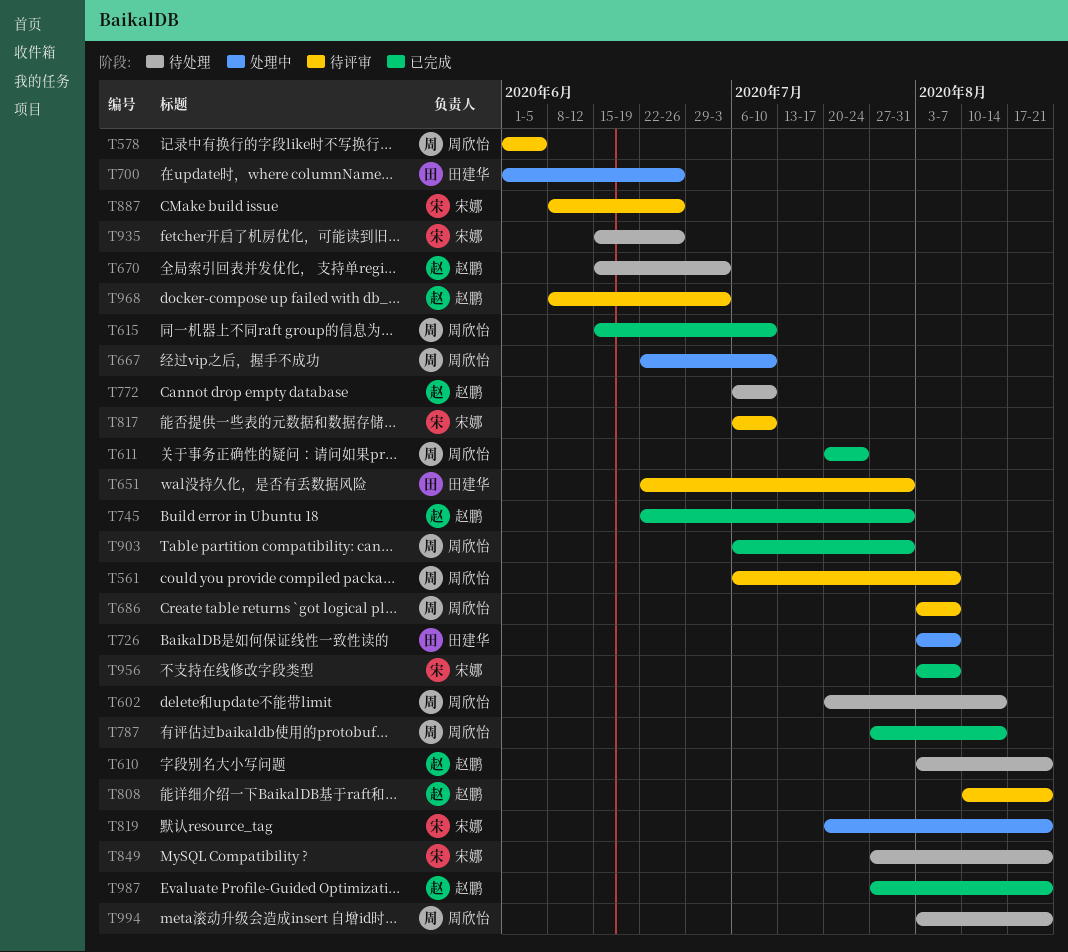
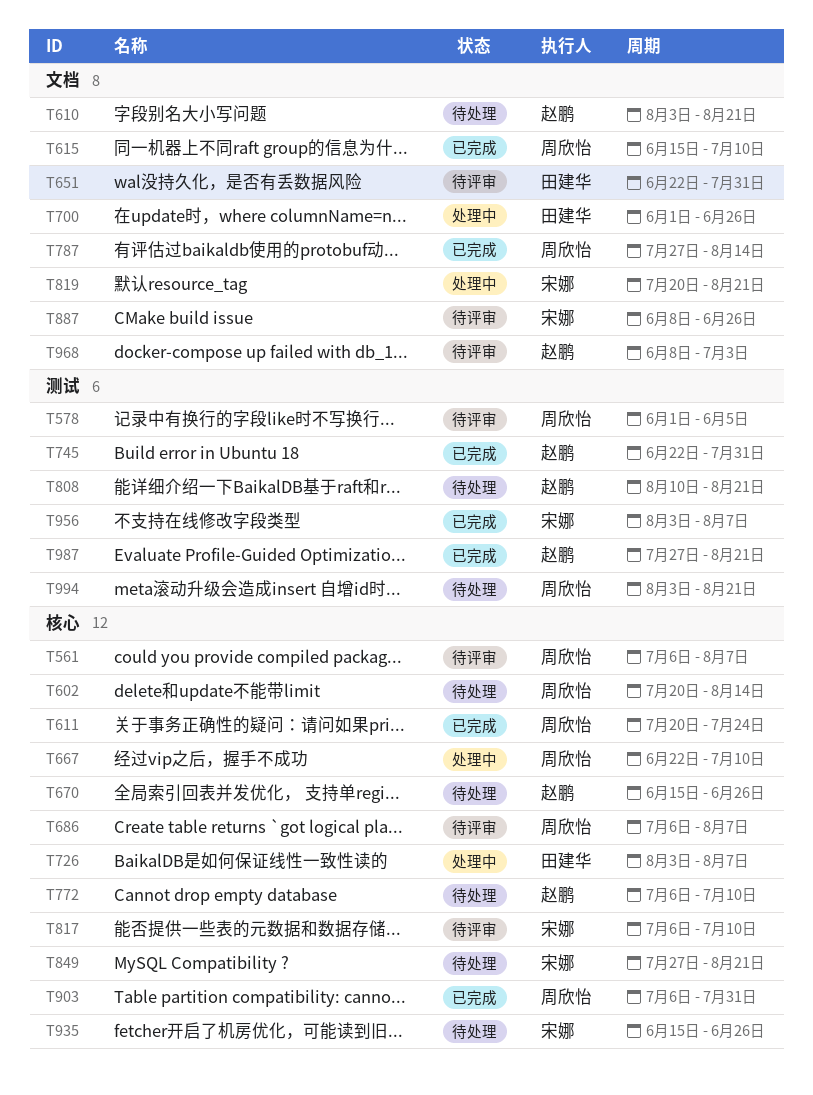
T670, due: Jul 3 -> Jun 26
T686, start: Aug 3 -> Jul 6
T808, status: 待评审 -> 待处理

